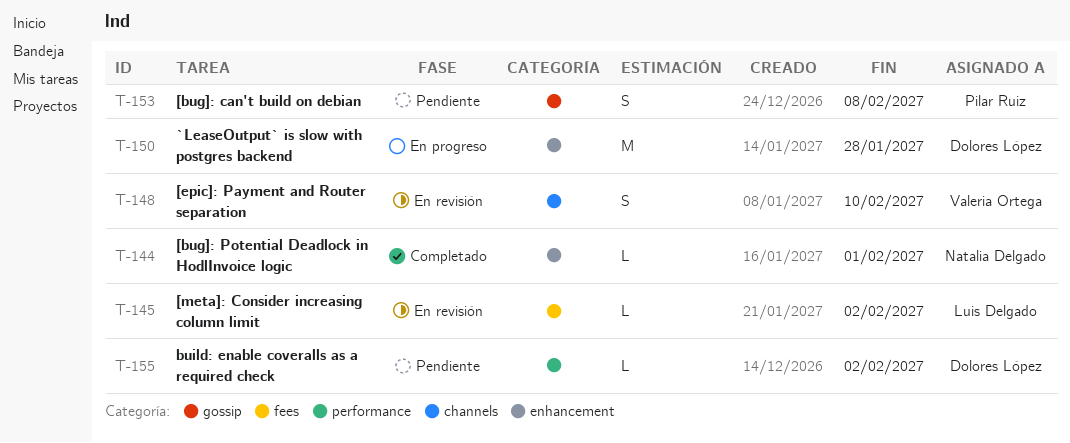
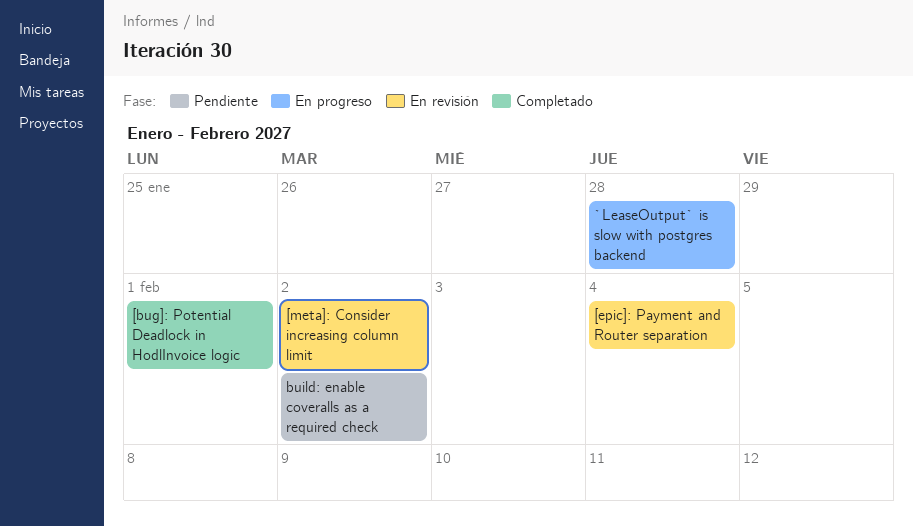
[bug]: can't build on debian: present -> none
[epic]: Payment and Router separation, due: Feb 10 -> Feb 4

